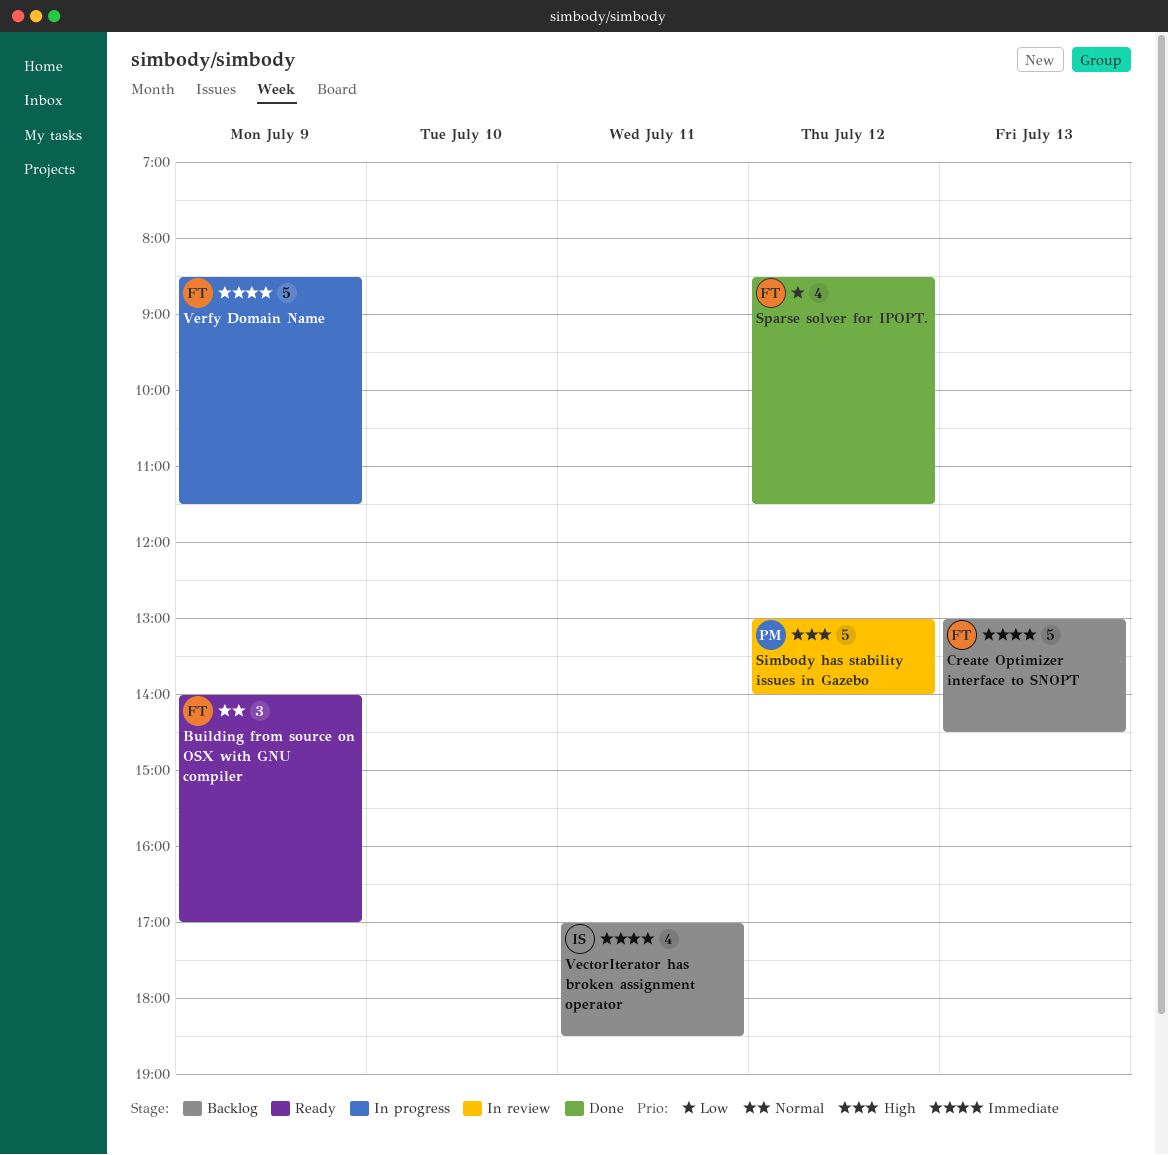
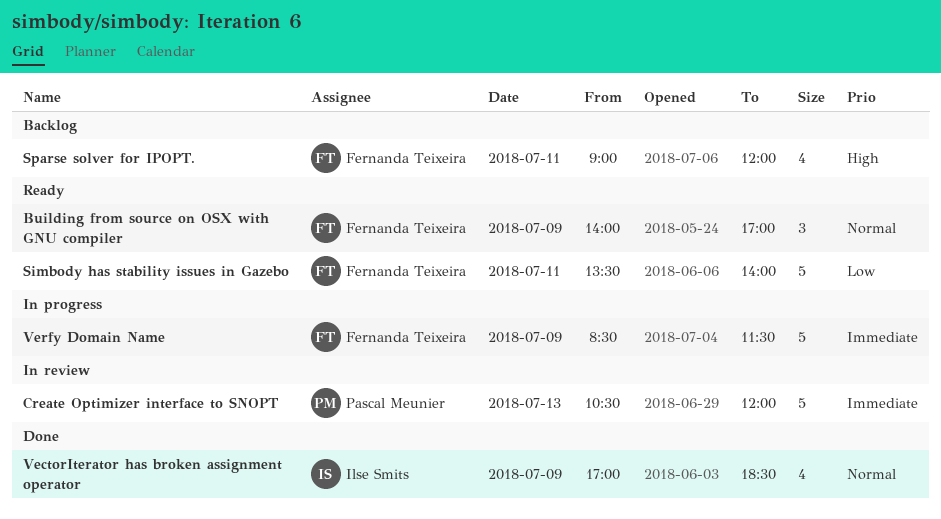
Create Optimizer interface to SNOPT, status: Backlog -> In review
Create Optimizer interface to SNOPT, owner: Fernanda Teixeira -> Pascal Meunier
Create Optimizer interface to SNOPT, begins: 13:00 -> 10:30
Create Optimizer interface to SNOPT, ends: 14:30 -> 12:00
Simbody has stability issues in Gazebo, status: In review -> Ready
Simbody has stability issues in Gazebo, owner: Pascal Meunier -> Fernanda Teixeira
Simbody has stability issues in Gazebo, priority: High -> Low
Simbody has stability issues in Gazebo, day: Jul 12 -> Jul 11
Simbody has stability issues in Gazebo, begins: 13:00 -> 13:30
Sparse solver for IPOPT., status: Done -> Backlog
Sparse solver for IPOPT., priority: Low -> High
Sparse solver for IPOPT., day: Jul 12 -> Jul 11
Sparse solver for IPOPT., begins: 08:30 -> 09:00
Sparse solver for IPOPT., ends: 11:30 -> 12:00
VectorIterator has broken assignment operator, status: Backlog -> Done
VectorIterator has broken assignment operator, priority: Immediate -> Normal
VectorIterator has broken assignment operator, day: Jul 11 -> Jul 9

